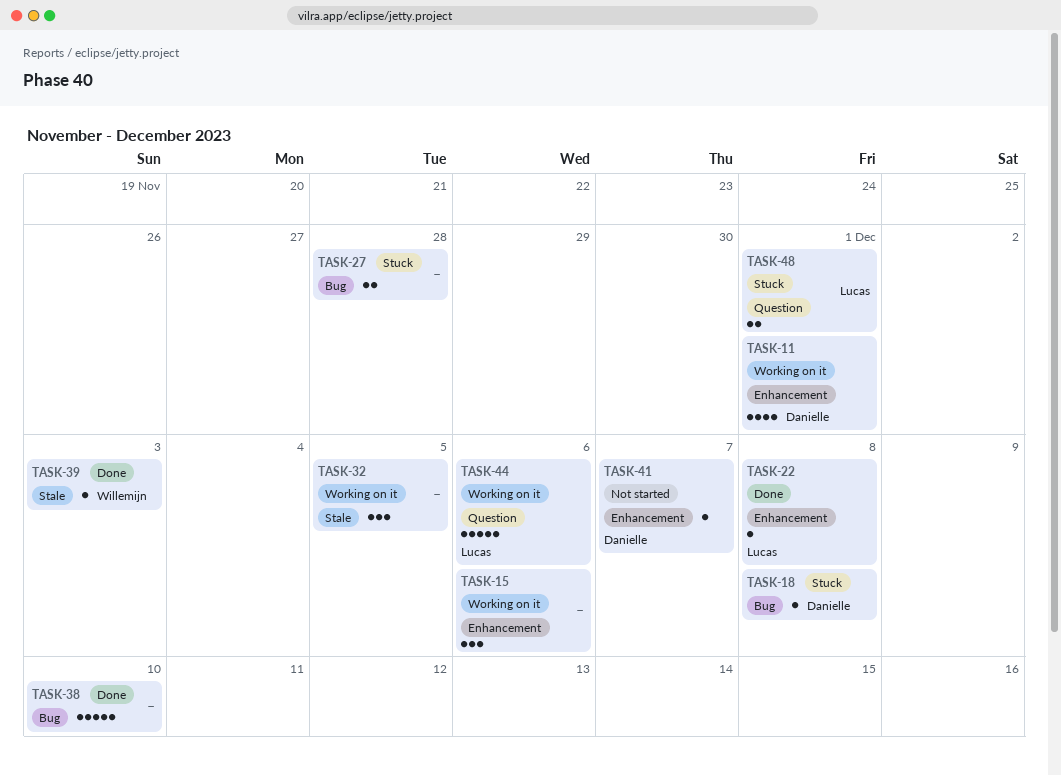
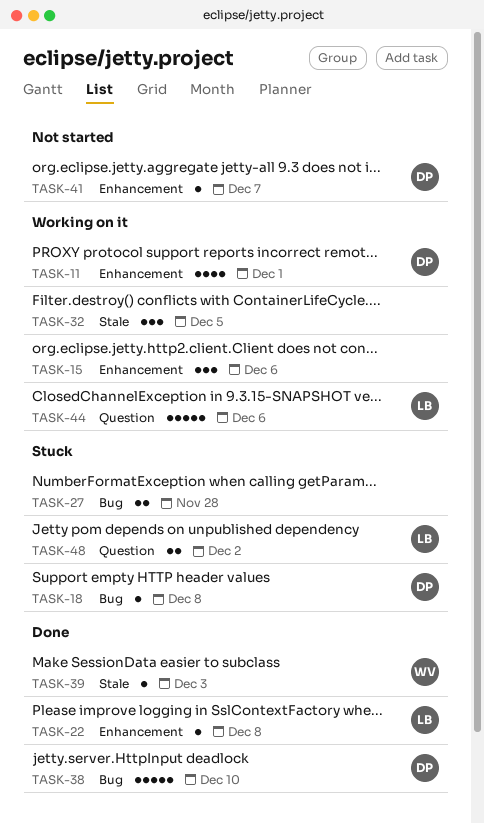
TASK-38, owner: none -> Danielle
TASK-48, due: Dec 1 -> Dec 2

